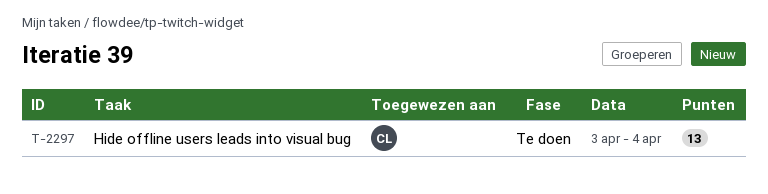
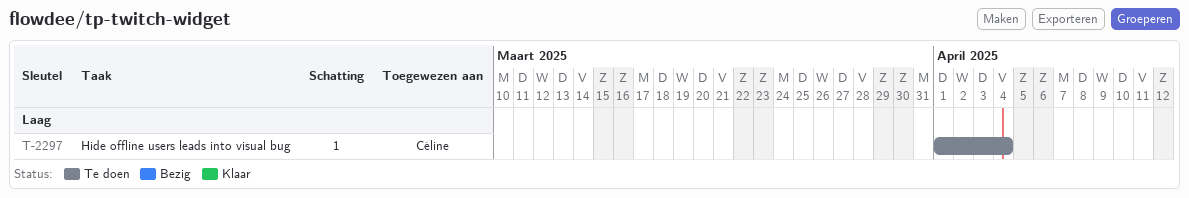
T-2297, estimate: 13 -> 1
T-2297, start: Apr 3 -> Apr 1

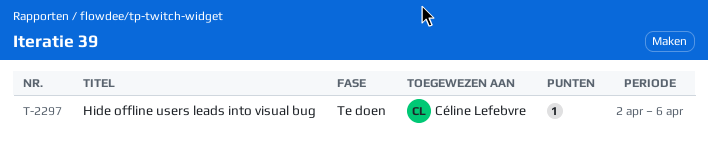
T-2297, start: Apr 1 -> Apr 2
T-2297, due: Apr 4 -> Apr 6

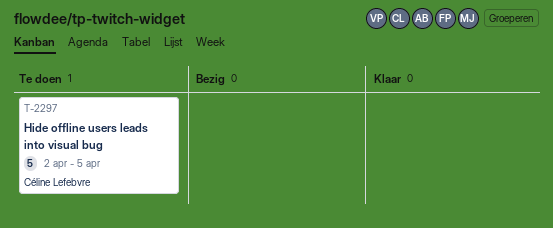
T-2297, estimate: 1 -> 5
T-2297, due: Apr 6 -> Apr 5

